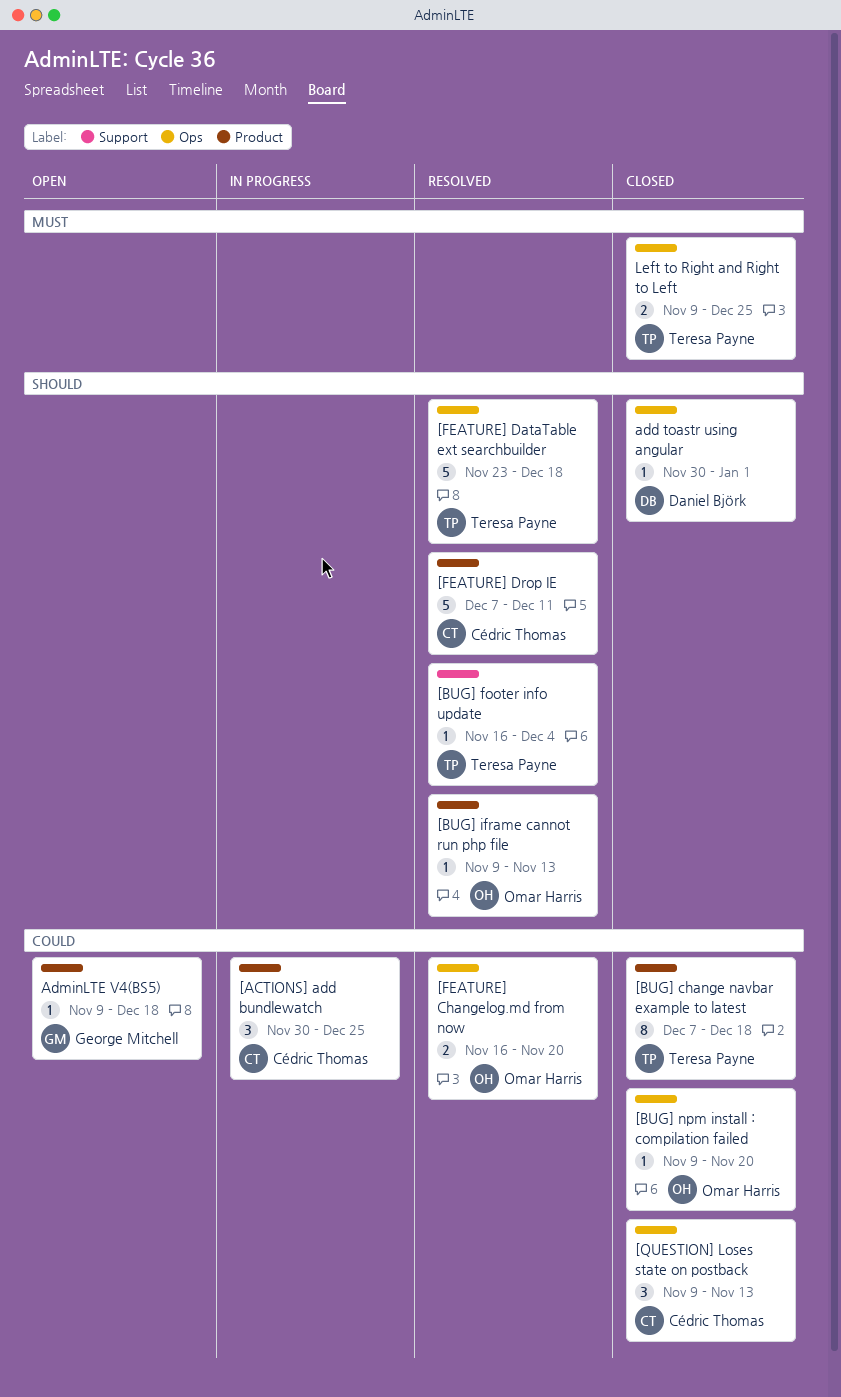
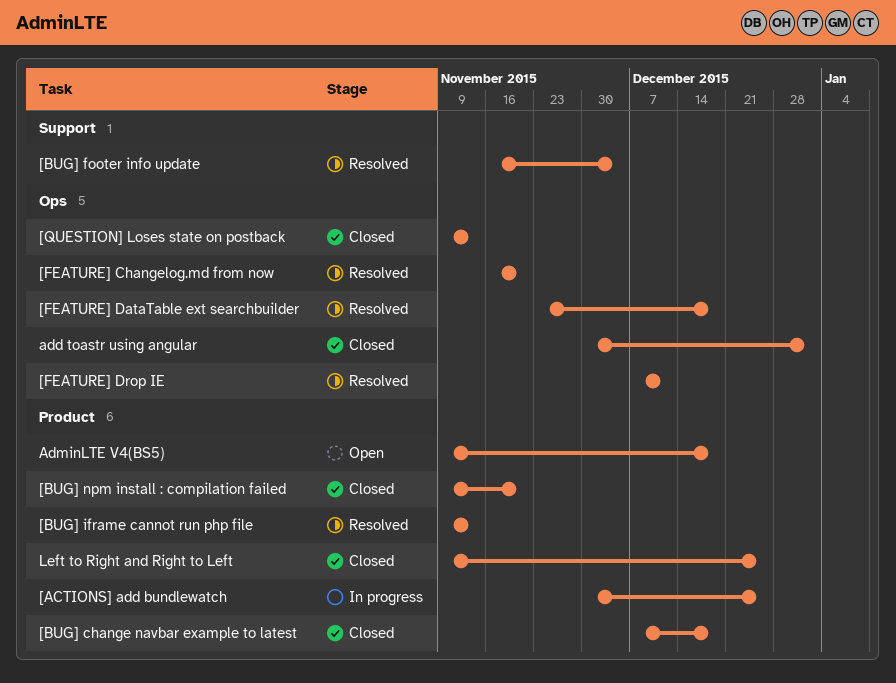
[BUG] npm install : compilation failed, label: Ops -> Product
[FEATURE] Drop IE, label: Product -> Ops
Left to Right and Right to Left, label: Ops -> Product

